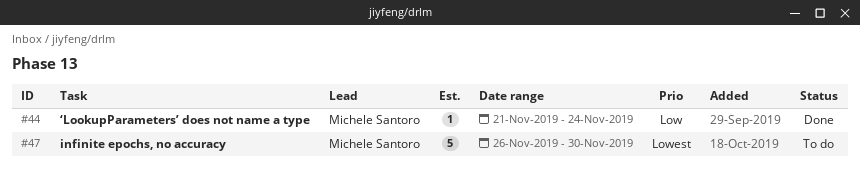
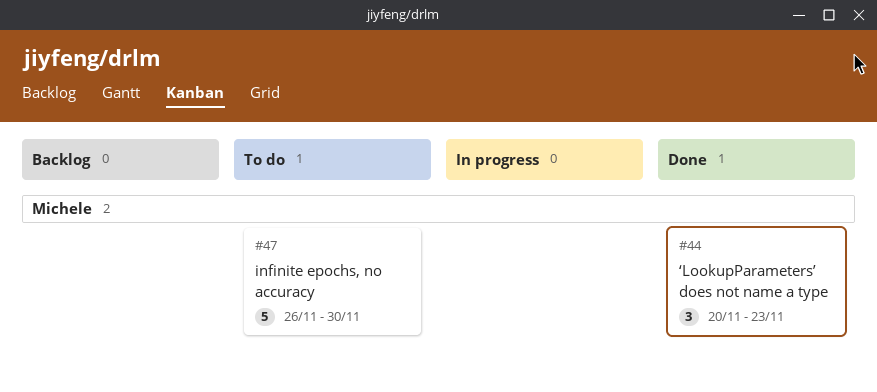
#44, estimate: 1 -> 3
#44, start: Nov 21 -> Nov 20
#44, due: Nov 24 -> Nov 23

